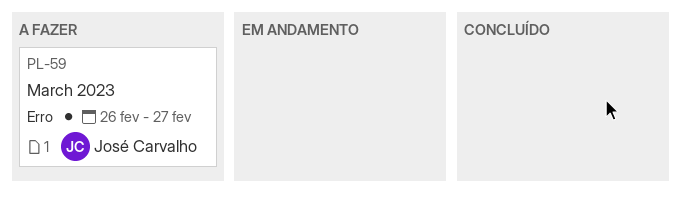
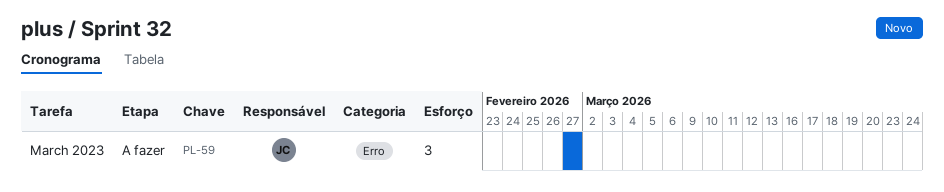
PL-59, estimate: 1 -> 3
PL-59, start: Feb 26 -> Feb 27

